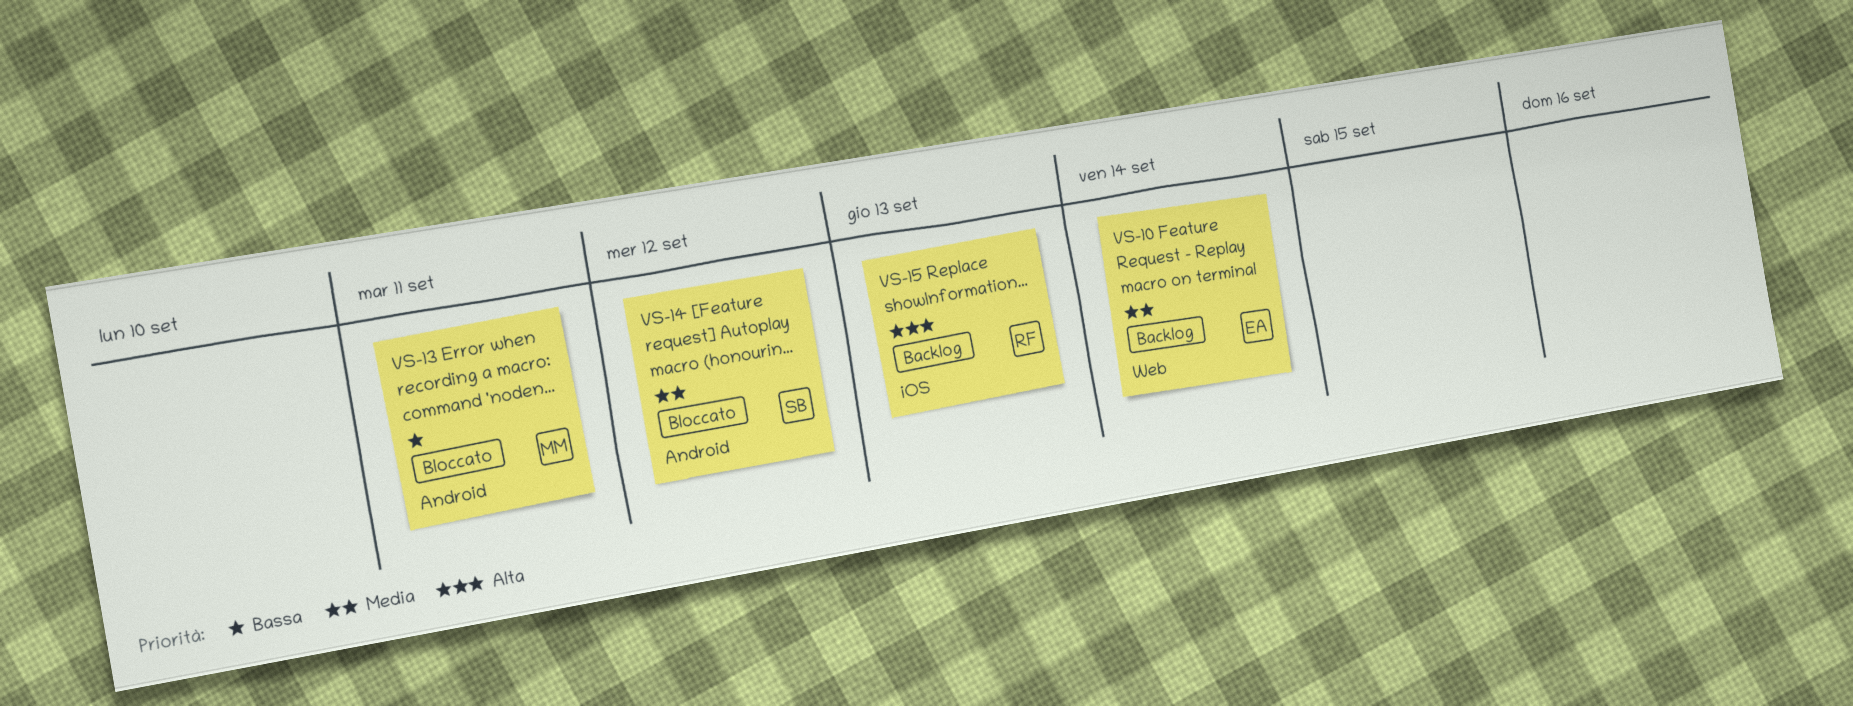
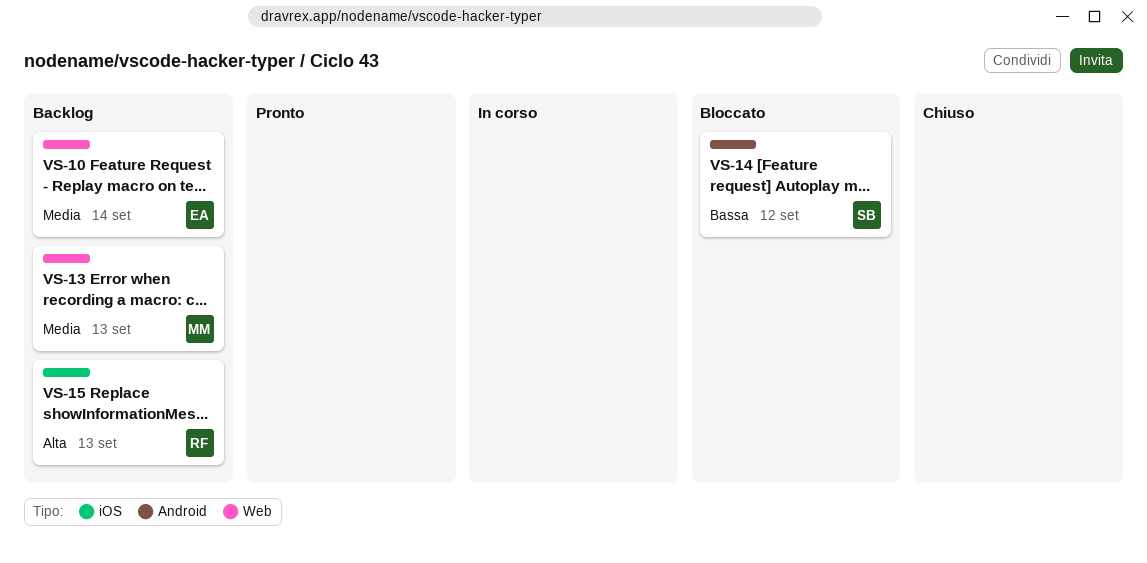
VS-13, status: Bloccato -> Backlog
VS-13, priority: Bassa -> Media
VS-13, label: Android -> Web
VS-13, due: Sep 11 -> Sep 13
VS-14, priority: Media -> Bassa

